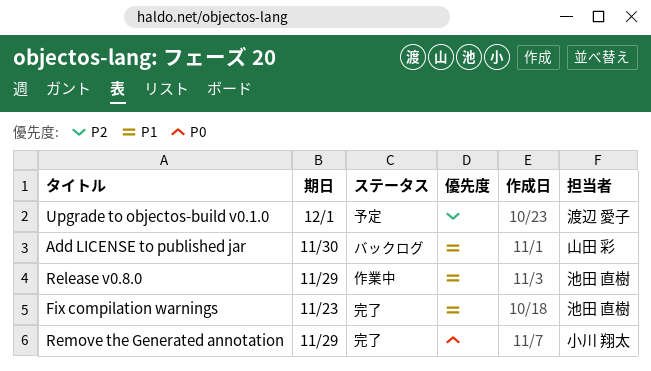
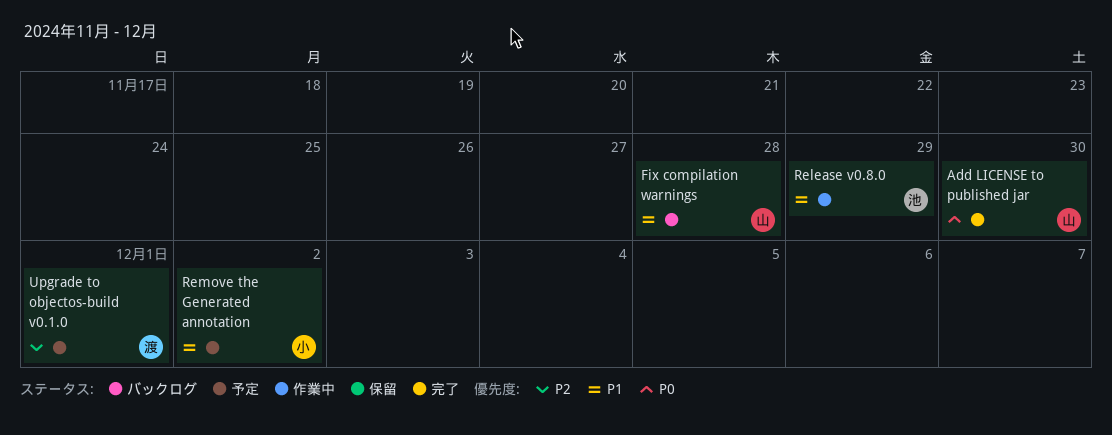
Add LICENSE to published jar, status: バックログ -> 完了
Add LICENSE to published jar, priority: P1 -> P0
Fix compilation warnings, status: 完了 -> バックログ
Fix compilation warnings, owner: 池田 直樹 -> 山田 彩
Fix compilation warnings, due: Nov 23 -> Nov 28
Remove the Generated annotation, status: 完了 -> 予定
Remove the Generated annotation, priority: P0 -> P1
Remove the Generated annotation, due: Nov 29 -> Dec 2

